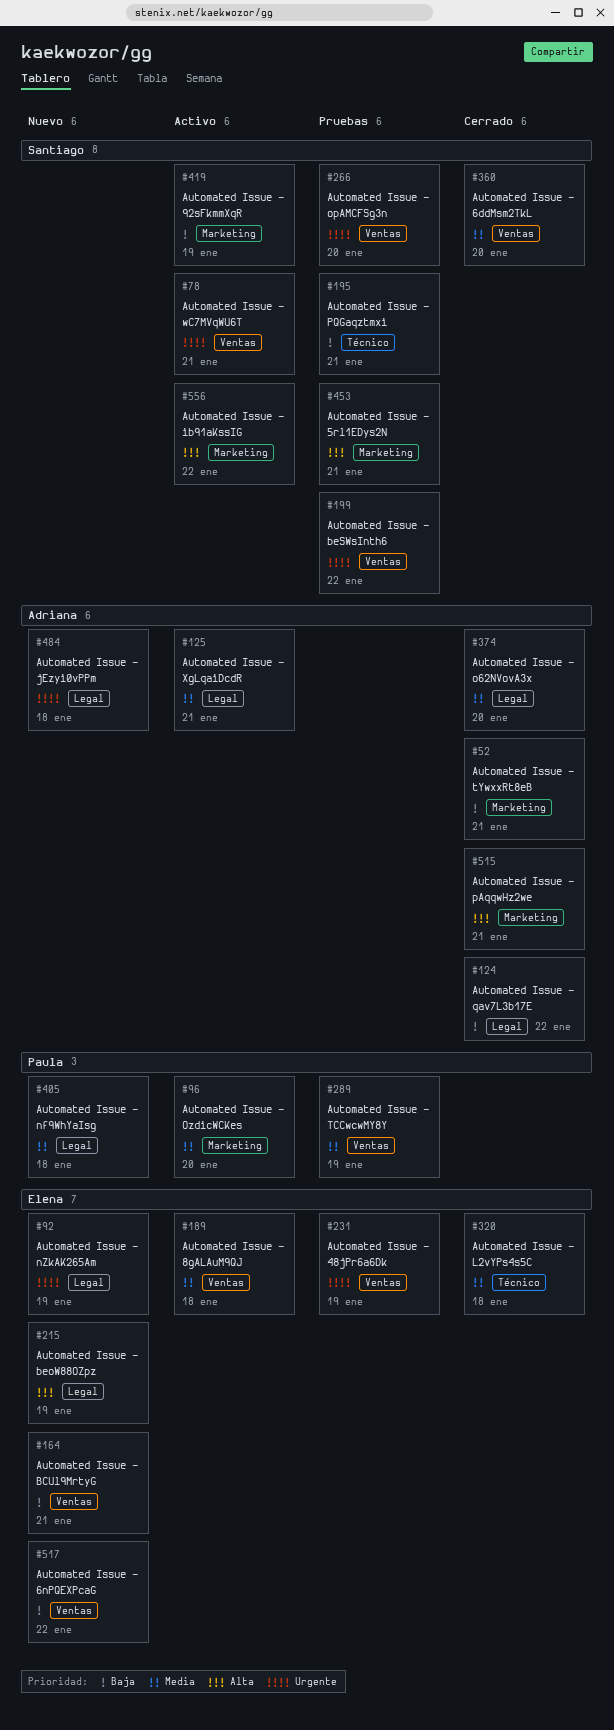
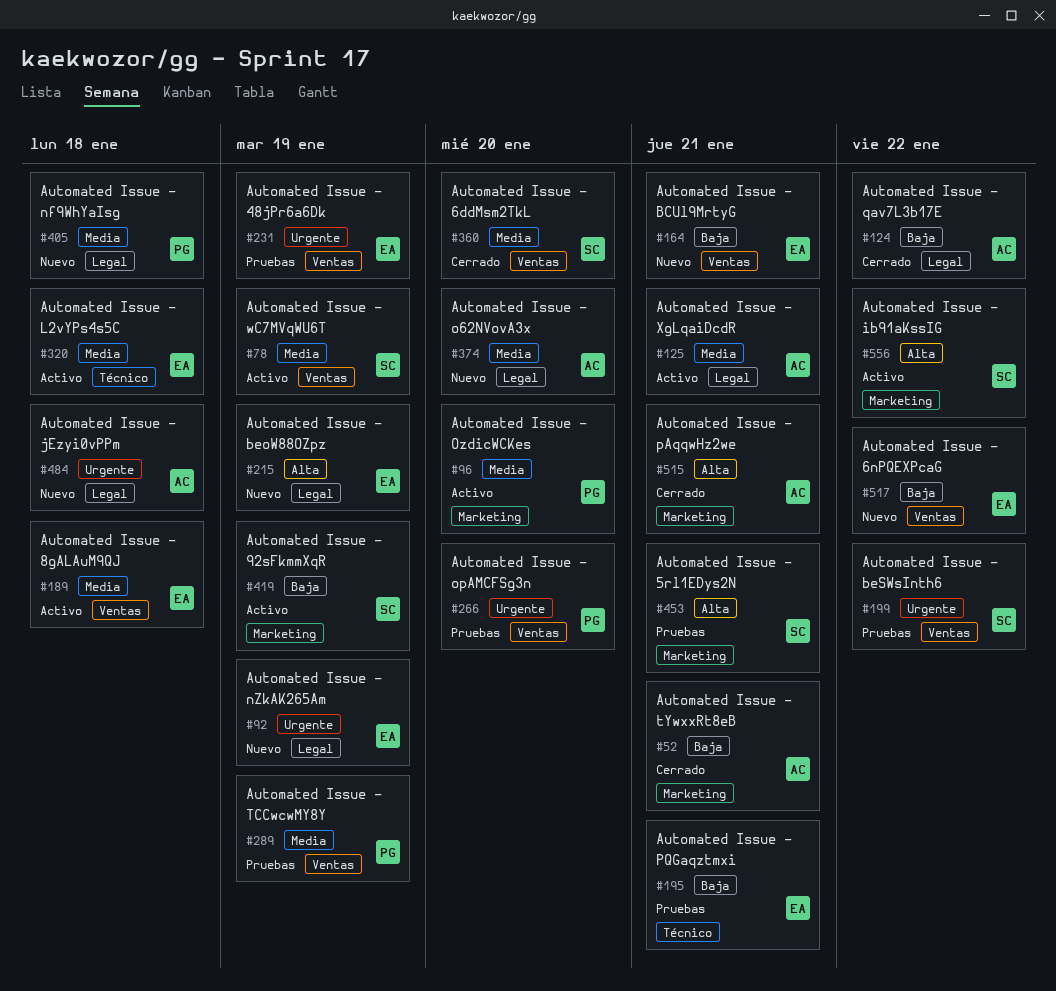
#78, priority: Urgente -> Media
#78, due: Jan 21 -> Jan 19
#195, owner: Santiago -> Elena
#266, owner: Santiago -> Paula
#320, status: Cerrado -> Activo
#374, status: Cerrado -> Nuevo

